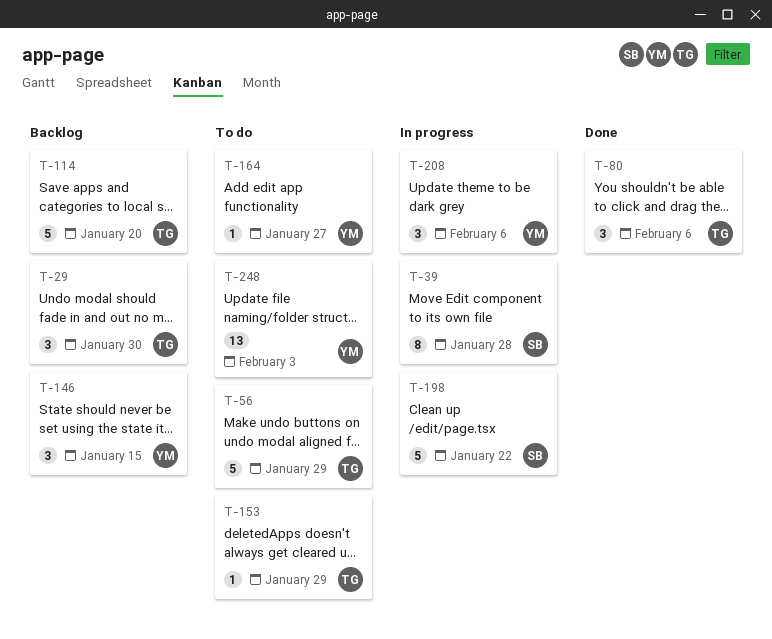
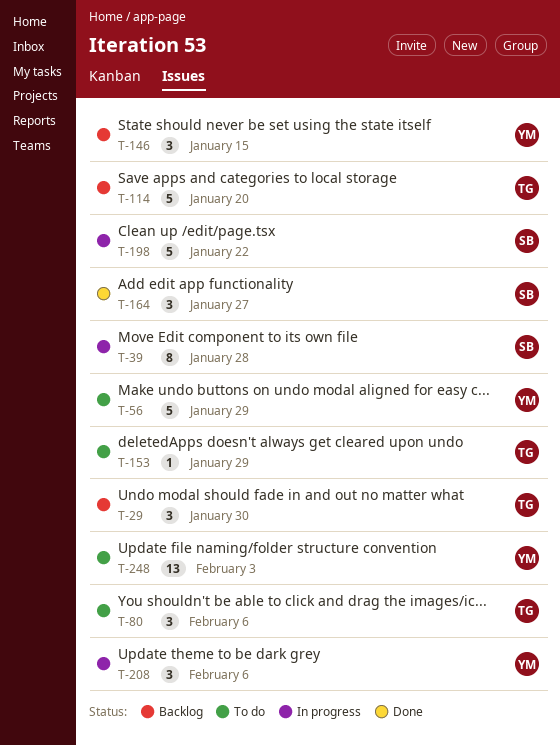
T-56, owner: TG -> YM
T-80, status: Done -> To do
T-164, status: To do -> Done
T-164, owner: YM -> SB
T-164, estimate: 1 -> 3

